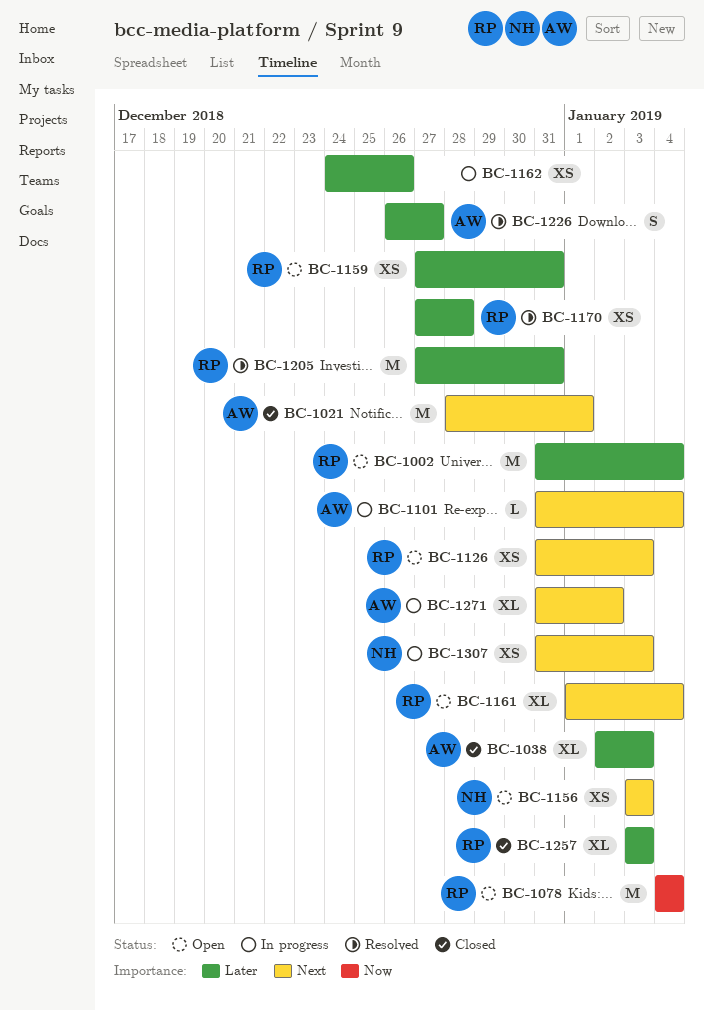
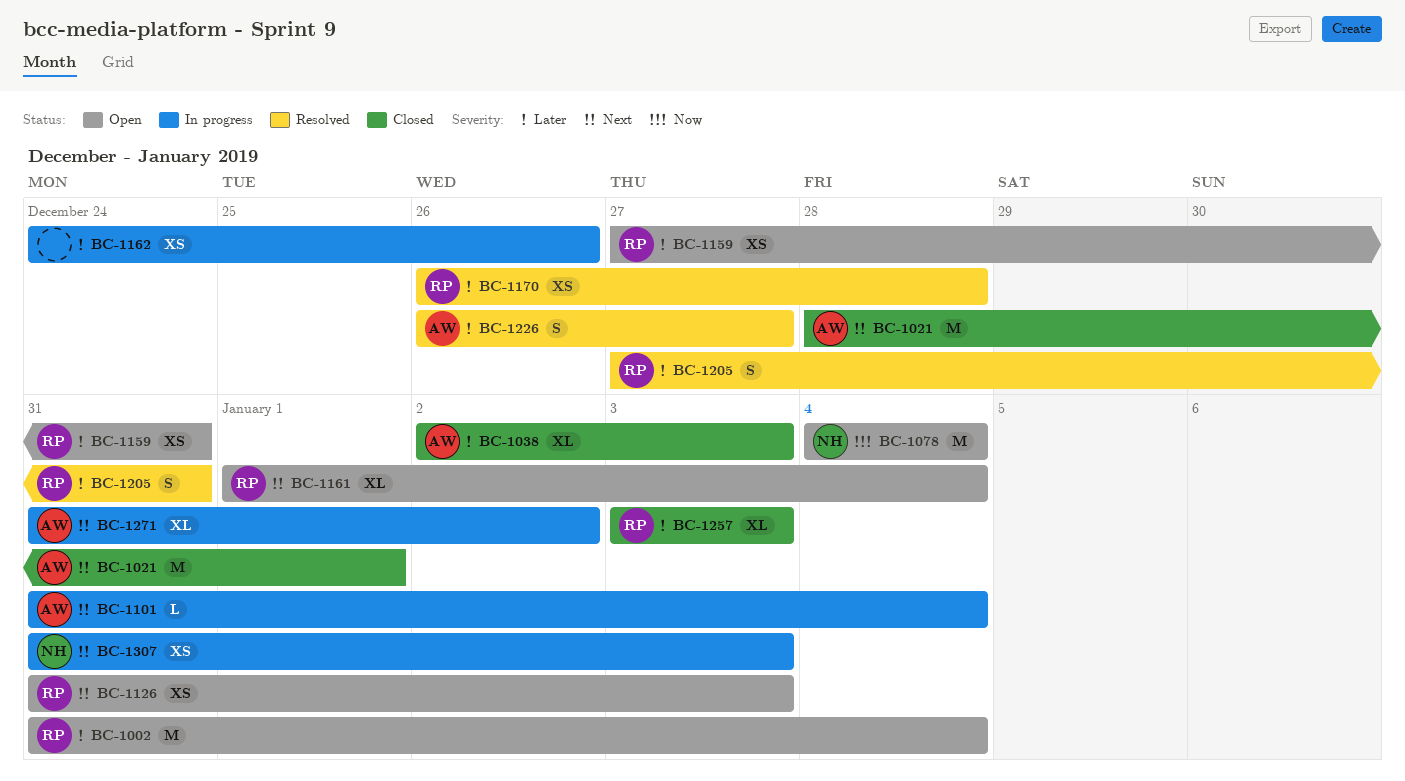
BC-1078, owner: RP -> NH
BC-1156: present -> none
BC-1170, start: Dec 27 -> Dec 26
BC-1205, estimate: M -> S

